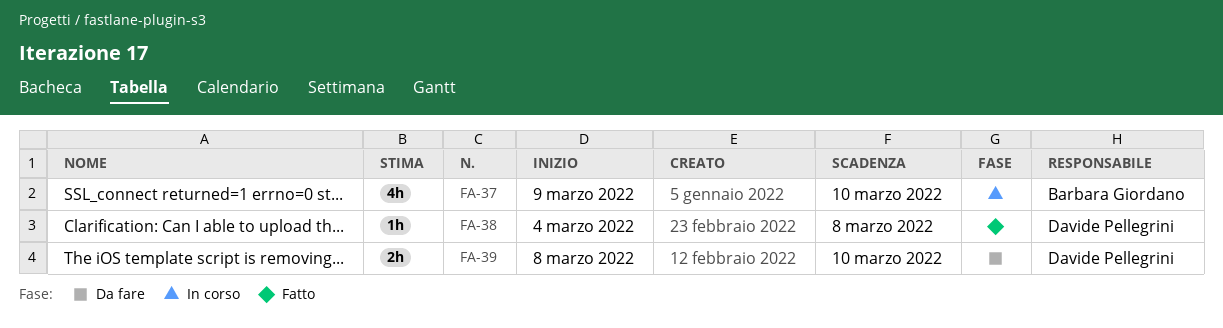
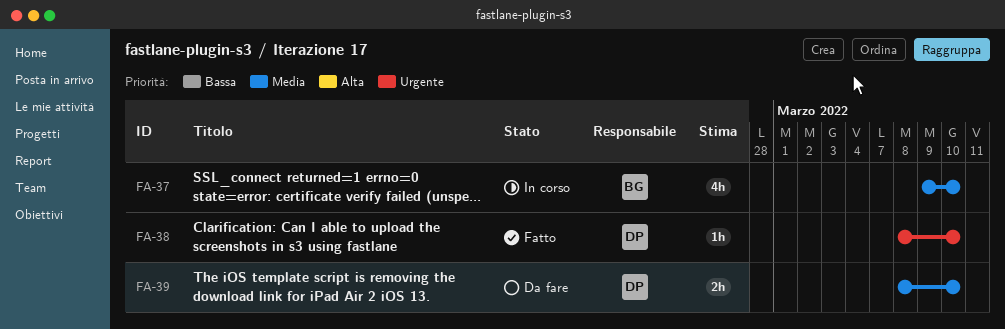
FA-38, start: Mar 4 -> Mar 8
FA-38, due: Mar 8 -> Mar 10

